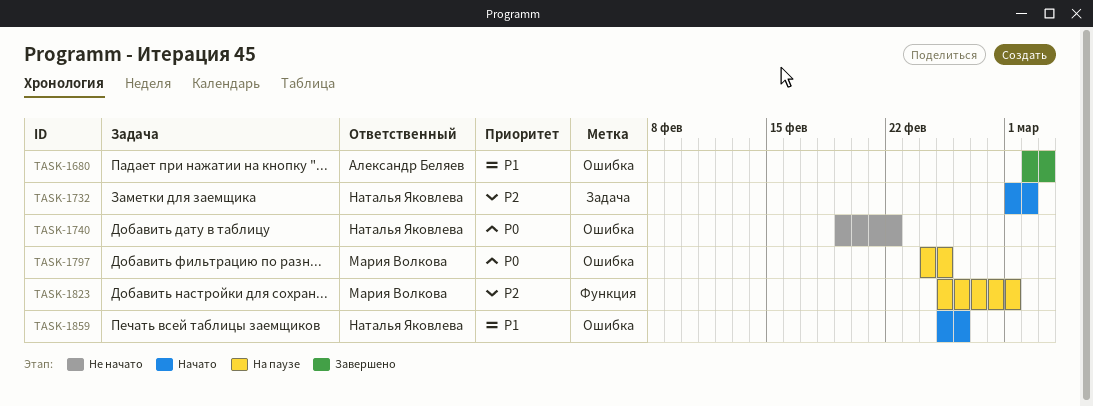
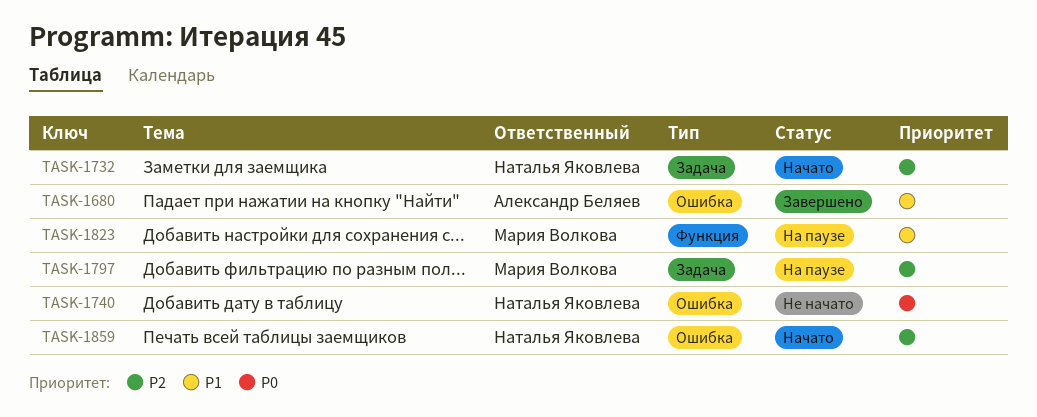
TASK-1797, priority: P0 -> P2
TASK-1797, label: Ошибка -> Задача
TASK-1823, priority: P2 -> P1
TASK-1859, priority: P1 -> P2

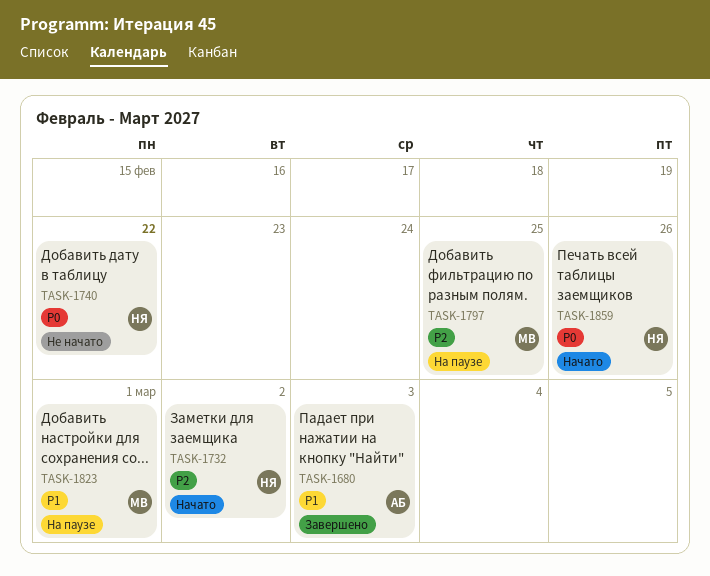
TASK-1859, priority: P2 -> P0

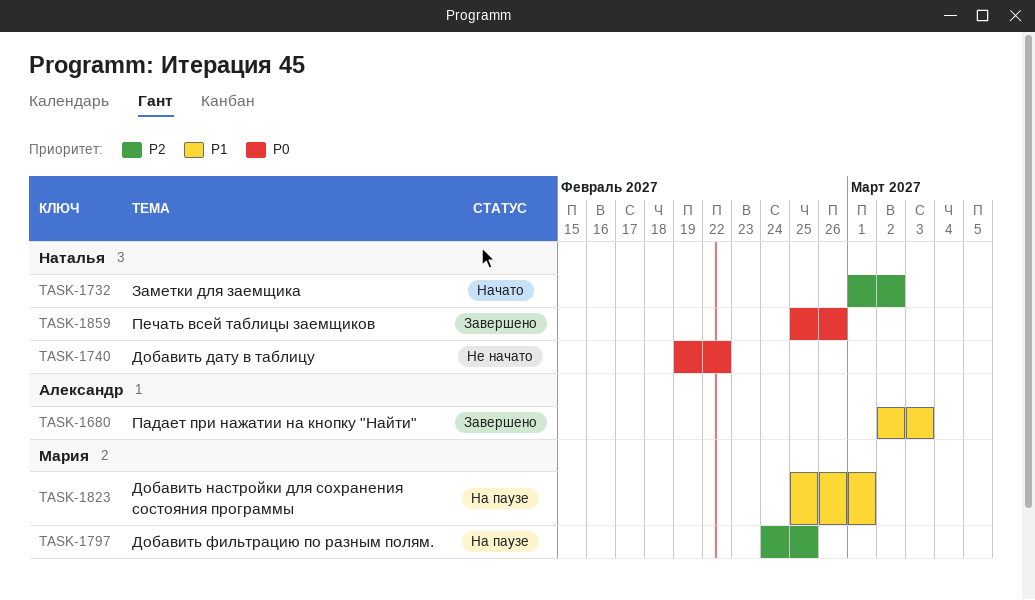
TASK-1859, status: Начато -> Завершено

